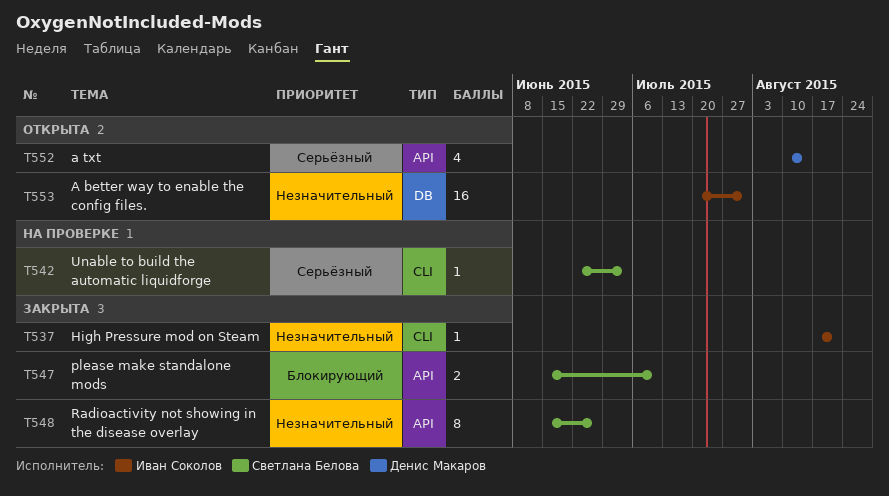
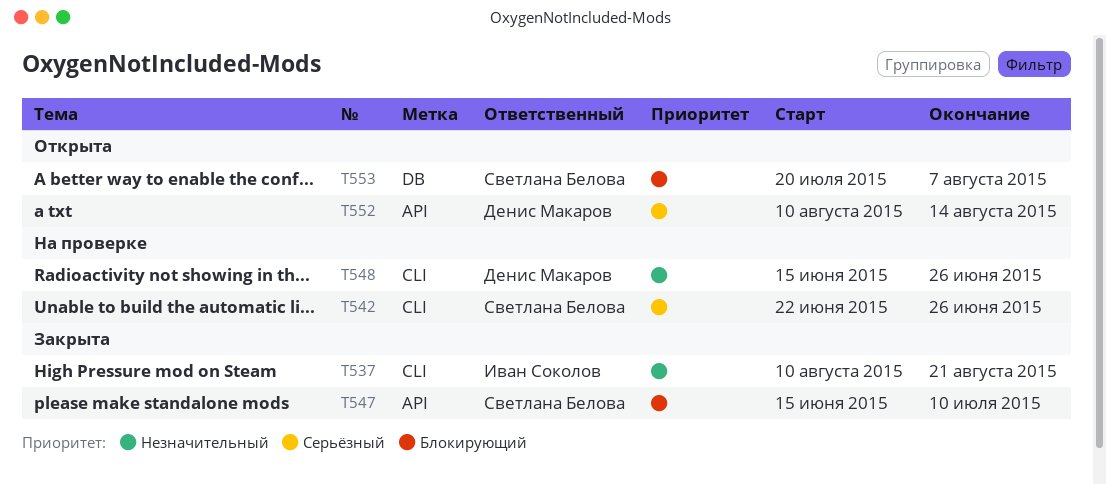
T537, start: Aug 17 -> Aug 10
T542, due: Jul 3 -> Jun 26
T548, status: Закрыта -> На проверке
T548, owner: Светлана Белова -> Денис Макаров
T548, label: API -> CLI
T553, owner: Иван Соколов -> Светлана Белова
T553, priority: Незначительный -> Блокирующий
T553, due: Jul 31 -> Aug 7

